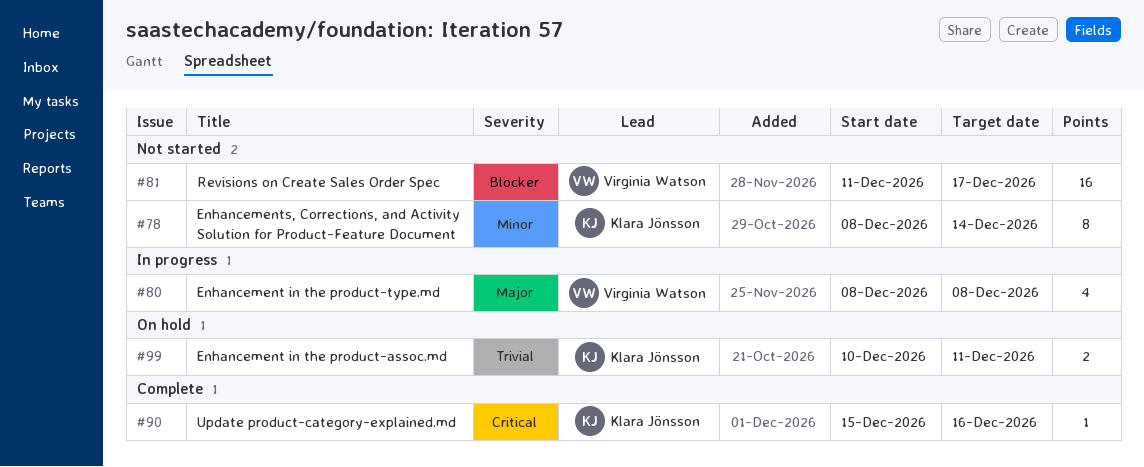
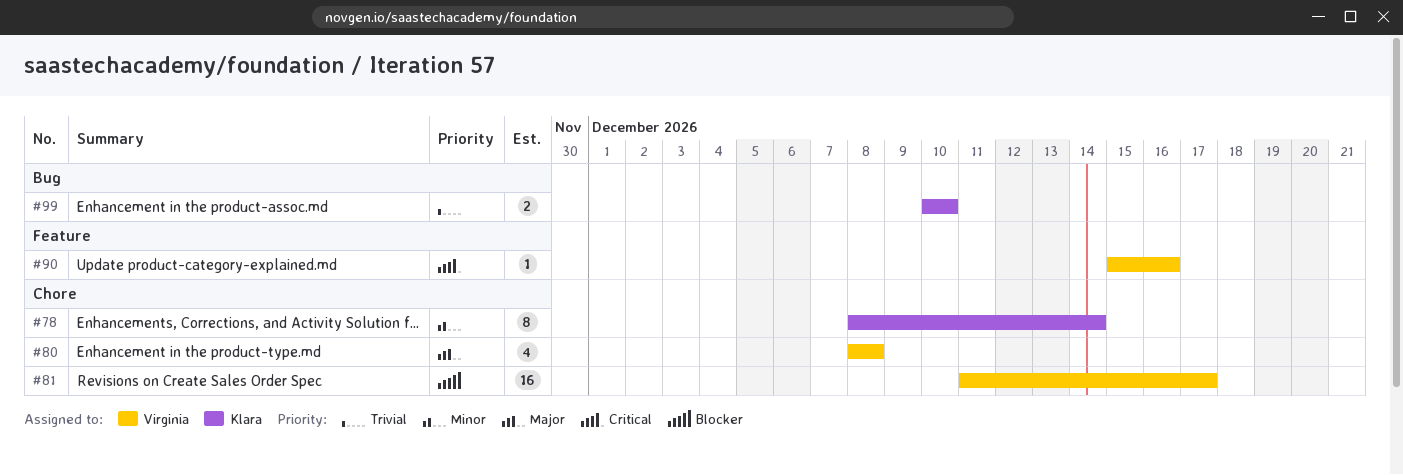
#90, owner: Klara Jönsson -> Virginia Watson
#99, due: Dec 11 -> Dec 10

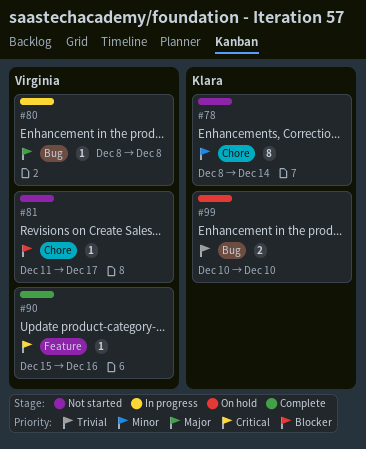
#80, label: Chore -> Bug
#80, estimate: 4 -> 1
#81, estimate: 16 -> 1

